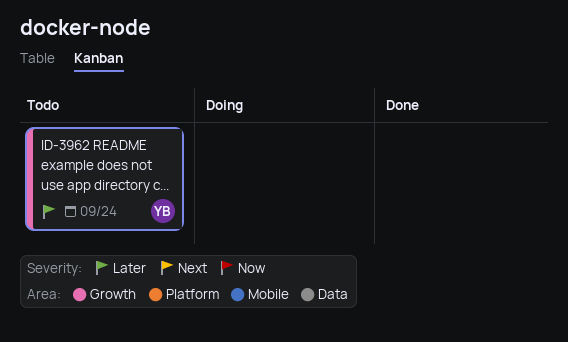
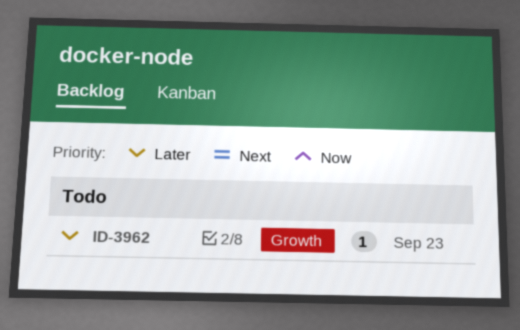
ID-3962, due: Sep 24 -> Sep 23

